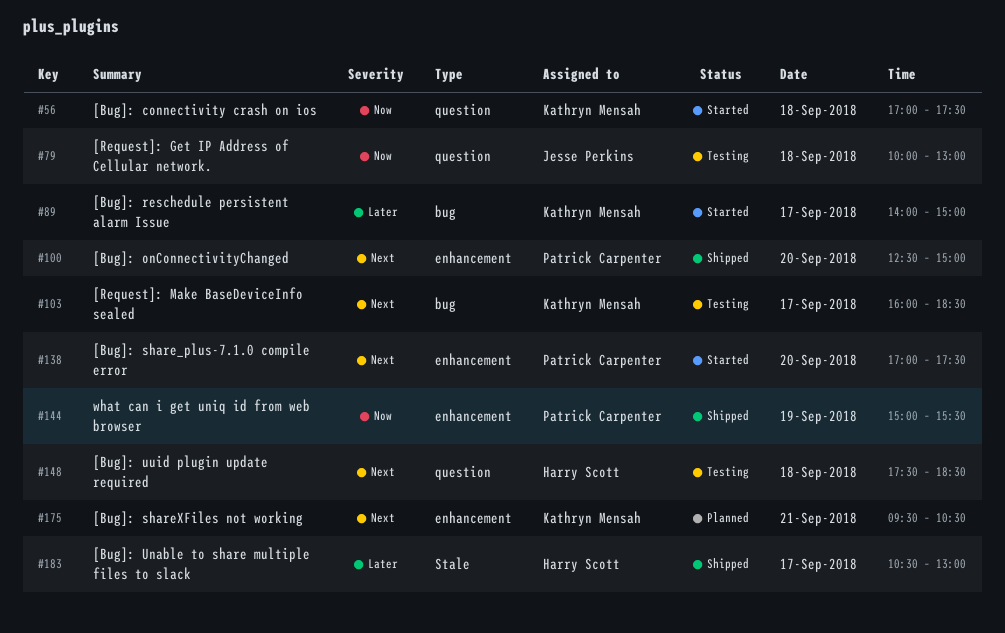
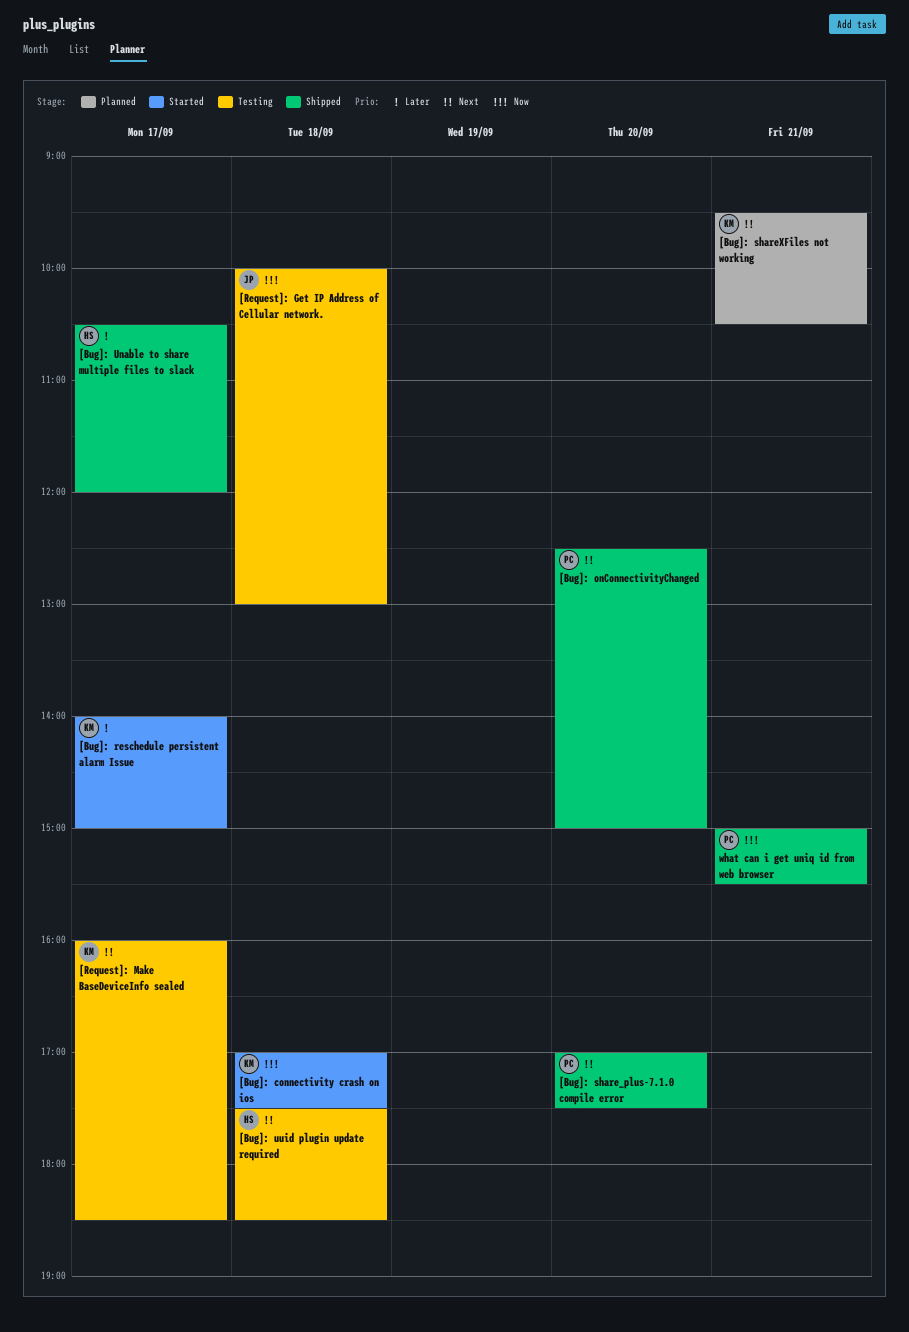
[Bug]: share_plus-7.1.0 compile error, status: Started -> Shipped
[Bug]: Unable to share multiple files to slack, ends: 13:00 -> 12:00
what can i get uniq id from web browser, day: Sep 19 -> Sep 21

